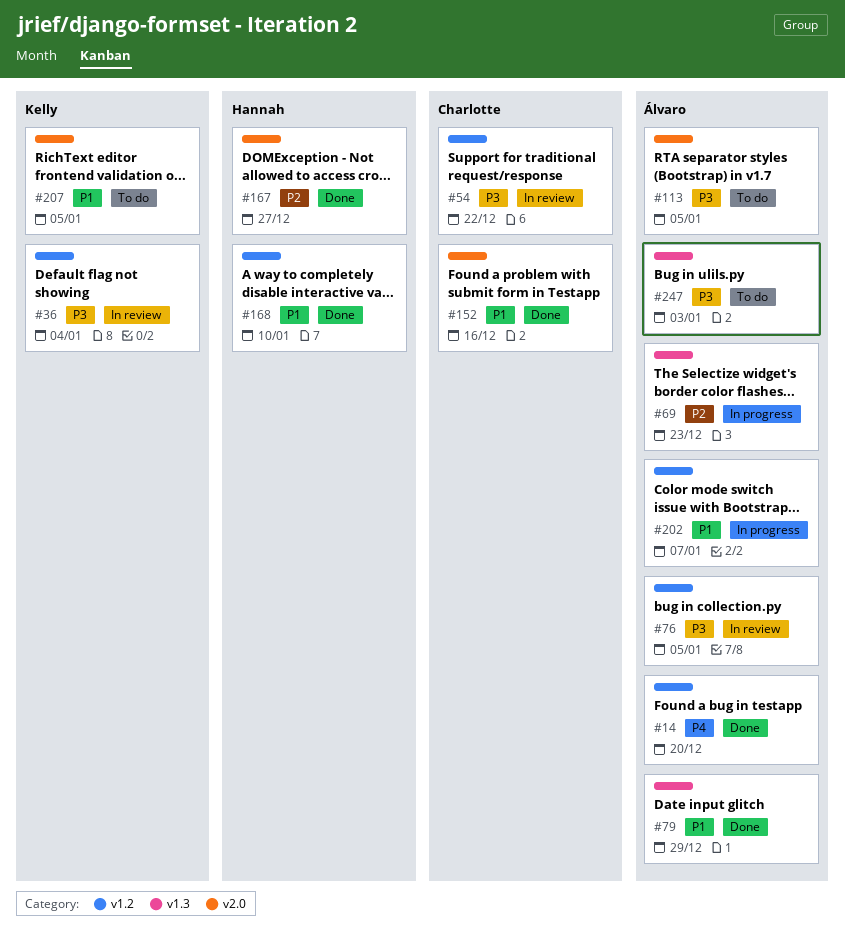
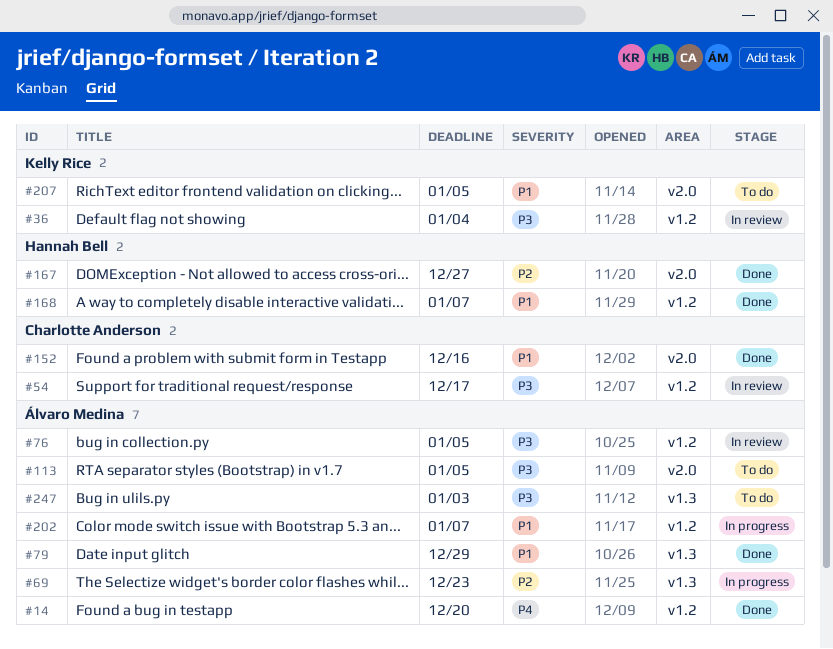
#54, due: Dec 22 -> Dec 17
#168, due: Jan 10 -> Jan 7

